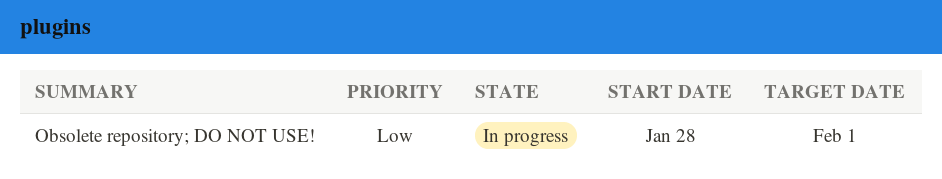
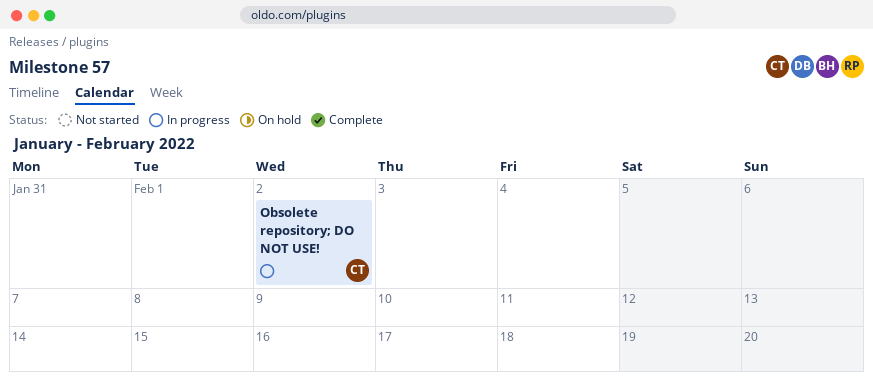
Obsolete repository; DO NOT USE!, due: Feb 1 -> Feb 2

